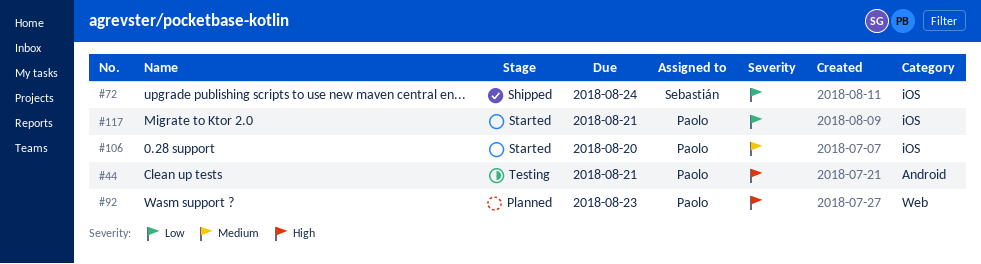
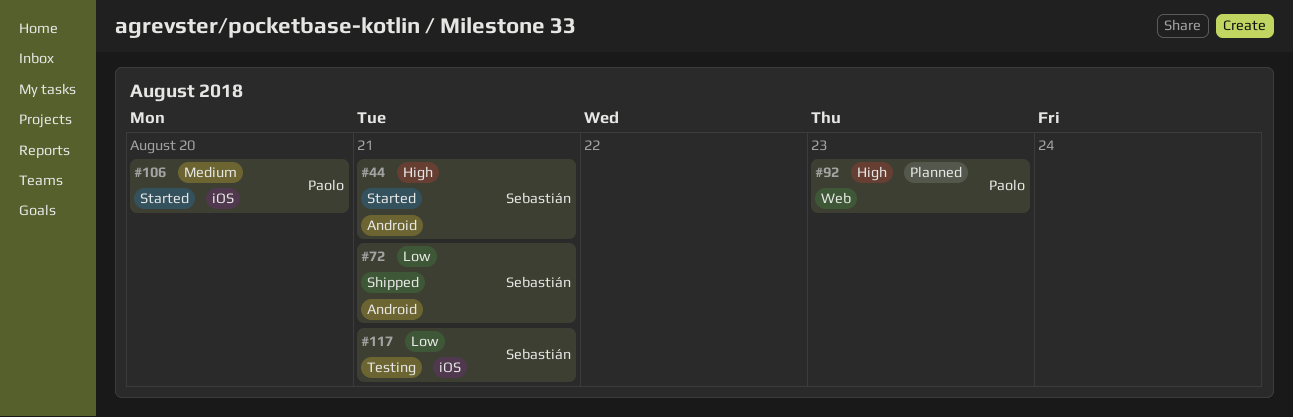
#44, status: Testing -> Started
#44, owner: Paolo -> Sebastián
#72, label: iOS -> Android
#72, due: Aug 24 -> Aug 21
#117, status: Started -> Testing
#117, owner: Paolo -> Sebastián

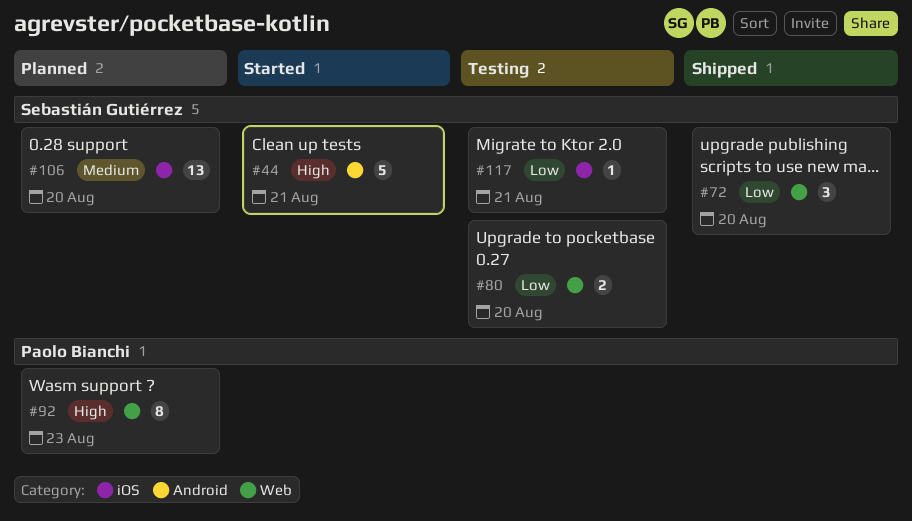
#72, label: Android -> Web
#72, due: Aug 21 -> Aug 20
#80: none -> present
#106, status: Started -> Planned
#106, owner: Paolo Bianchi -> Sebastián Gutiérrez

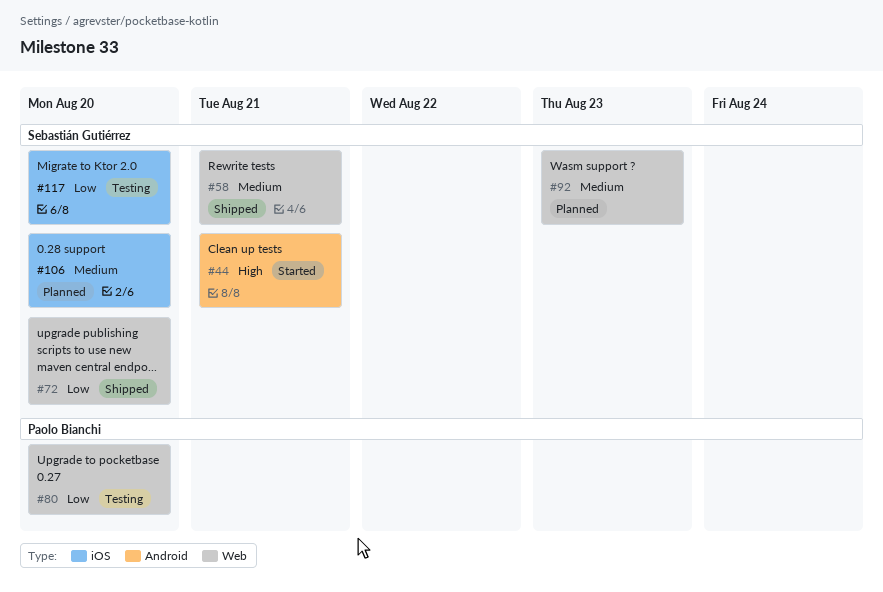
#58: none -> present
#80, owner: Sebastián Gutiérrez -> Paolo Bianchi
#92, owner: Paolo Bianchi -> Sebastián Gutiérrez
#92, priority: High -> Medium
#117, due: Aug 21 -> Aug 20

